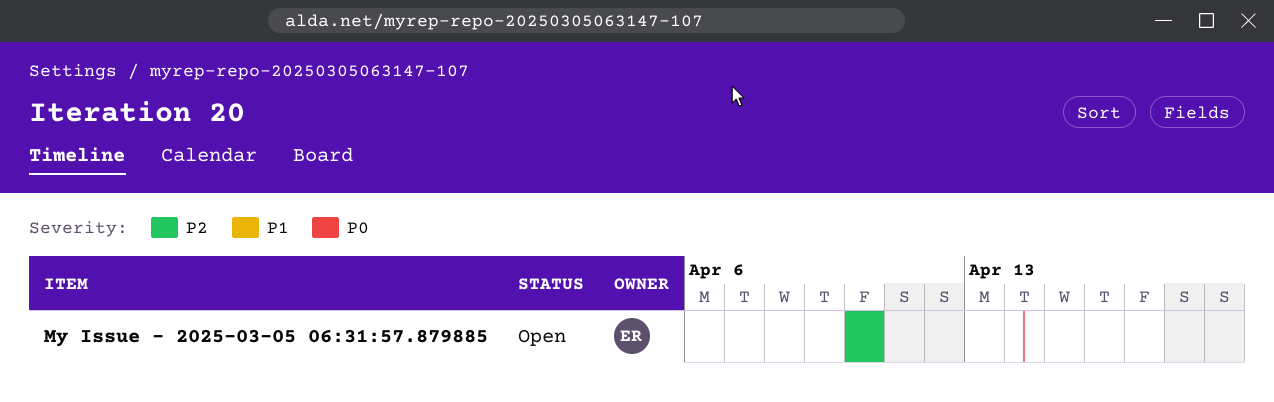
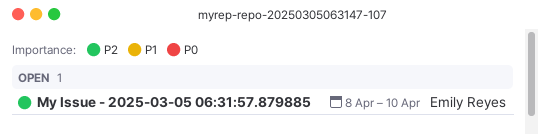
My Issue - 2025-03-05 06:31:57.879885, start: Apr 10 -> Apr 8

